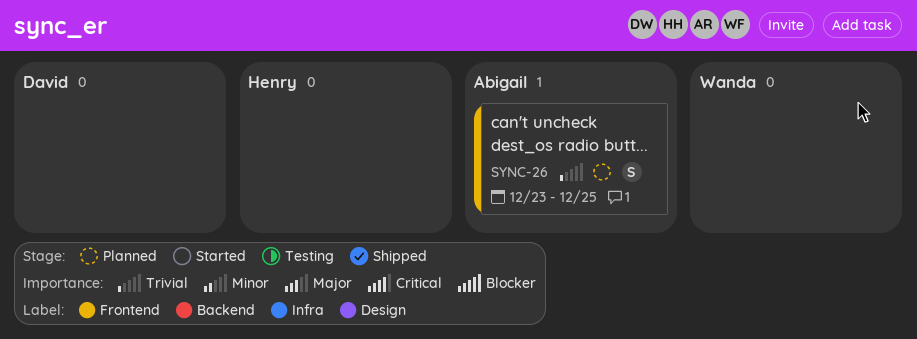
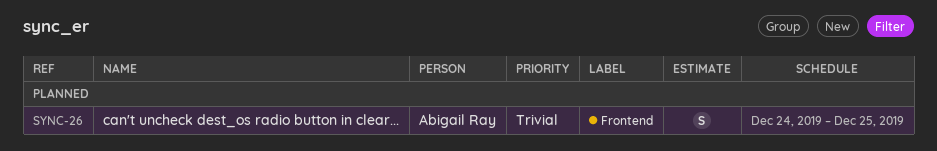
SYNC-26, start: Dec 23 -> Dec 24

